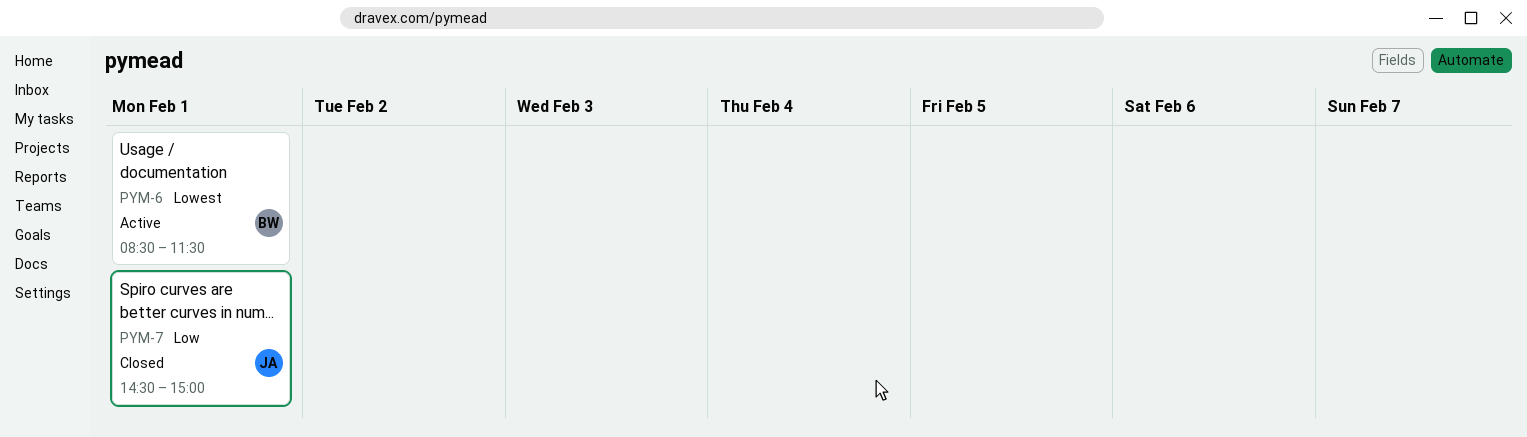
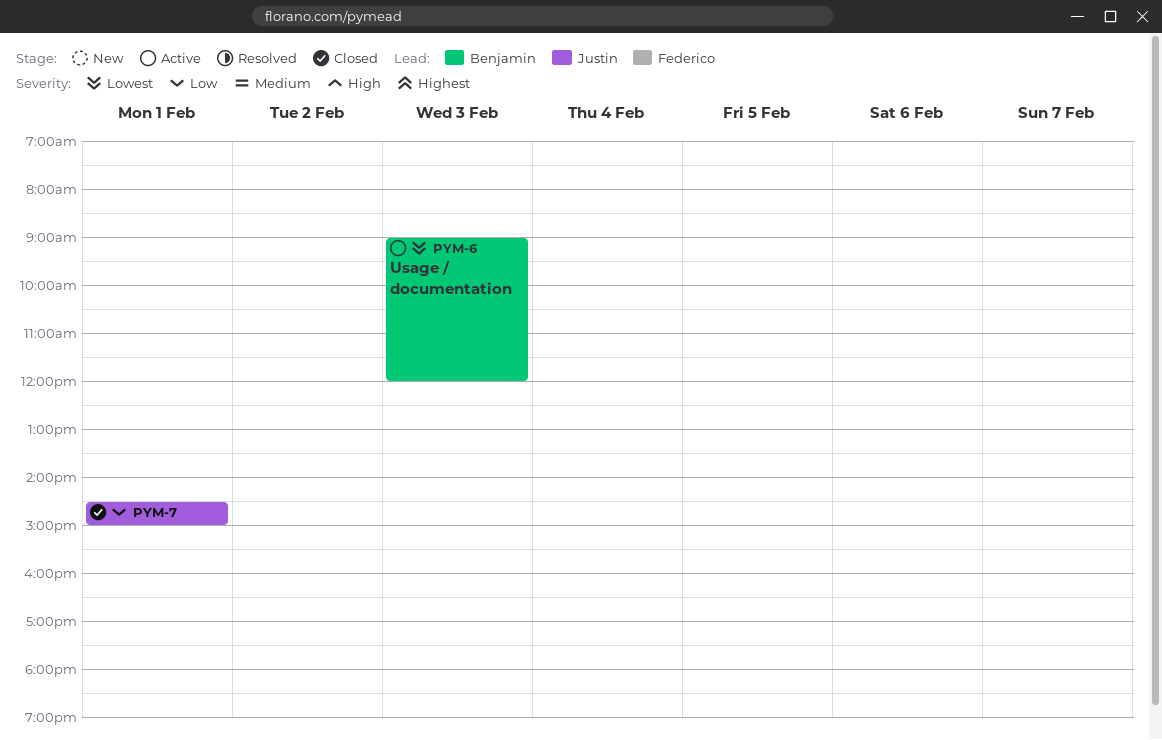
PYM-6, day: Feb 1 -> Feb 3
PYM-6, begins: 08:30 -> 09:00
PYM-6, ends: 11:30 -> 12:00

